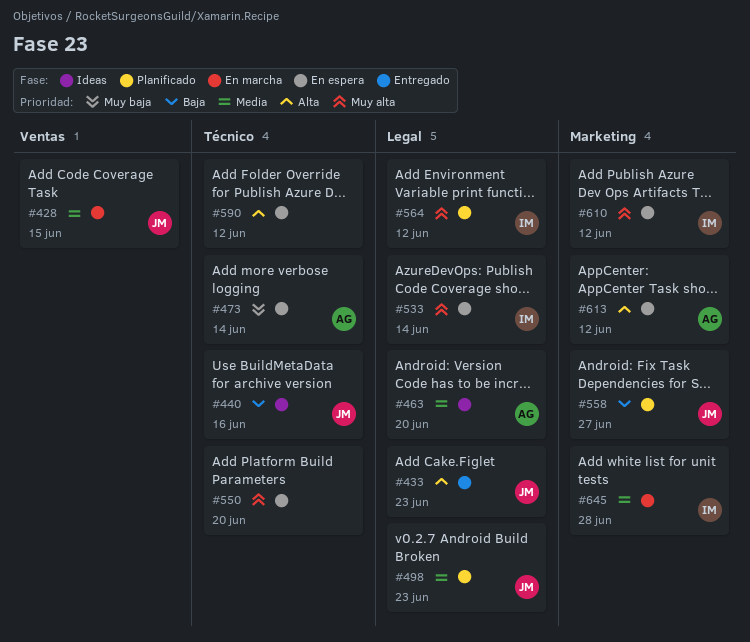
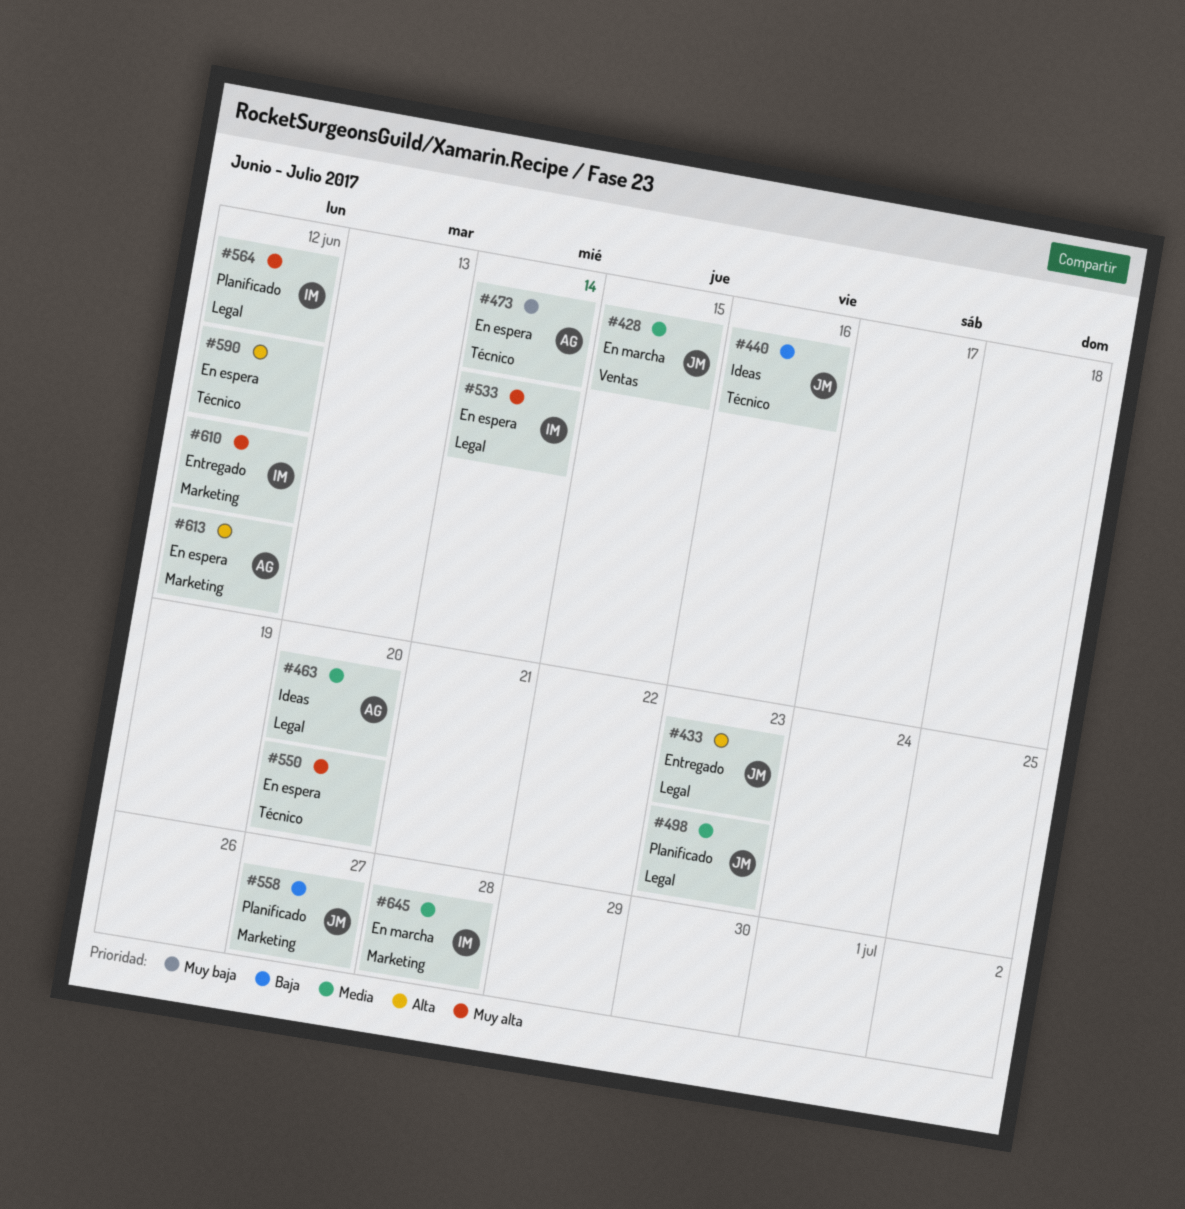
#610, status: En espera -> Entregado

